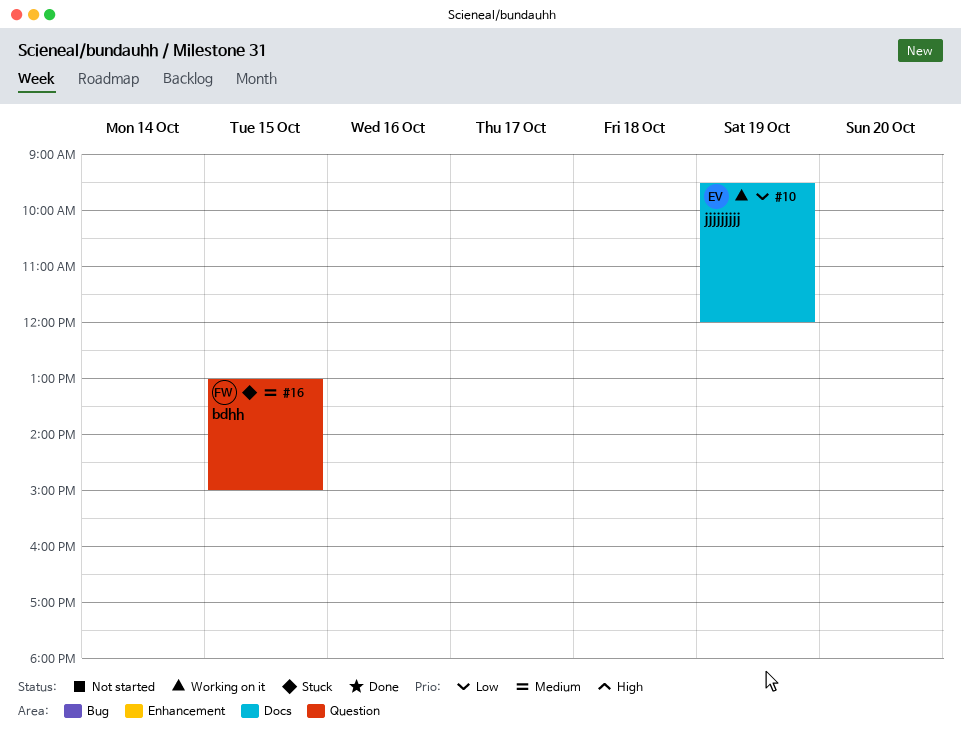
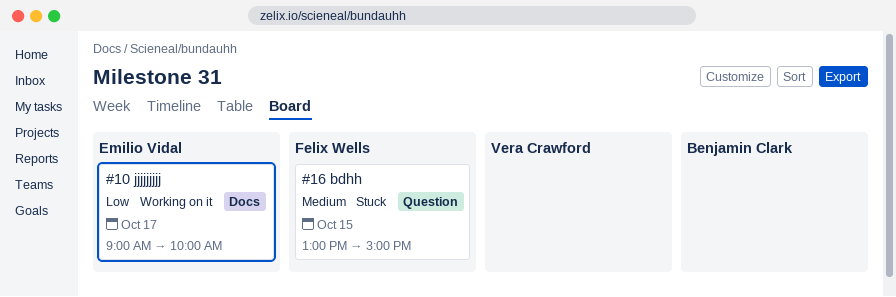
#10, day: Oct 19 -> Oct 17
#10, begins: 09:30 -> 09:00
#10, ends: 12:00 -> 10:00

